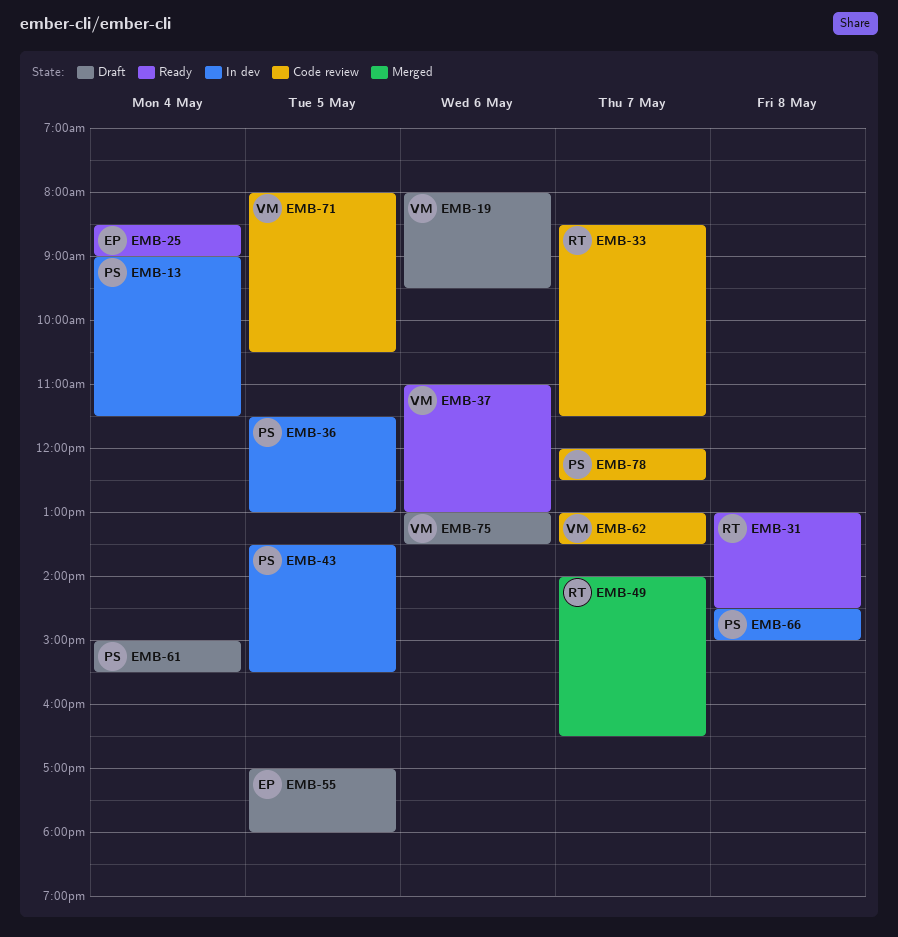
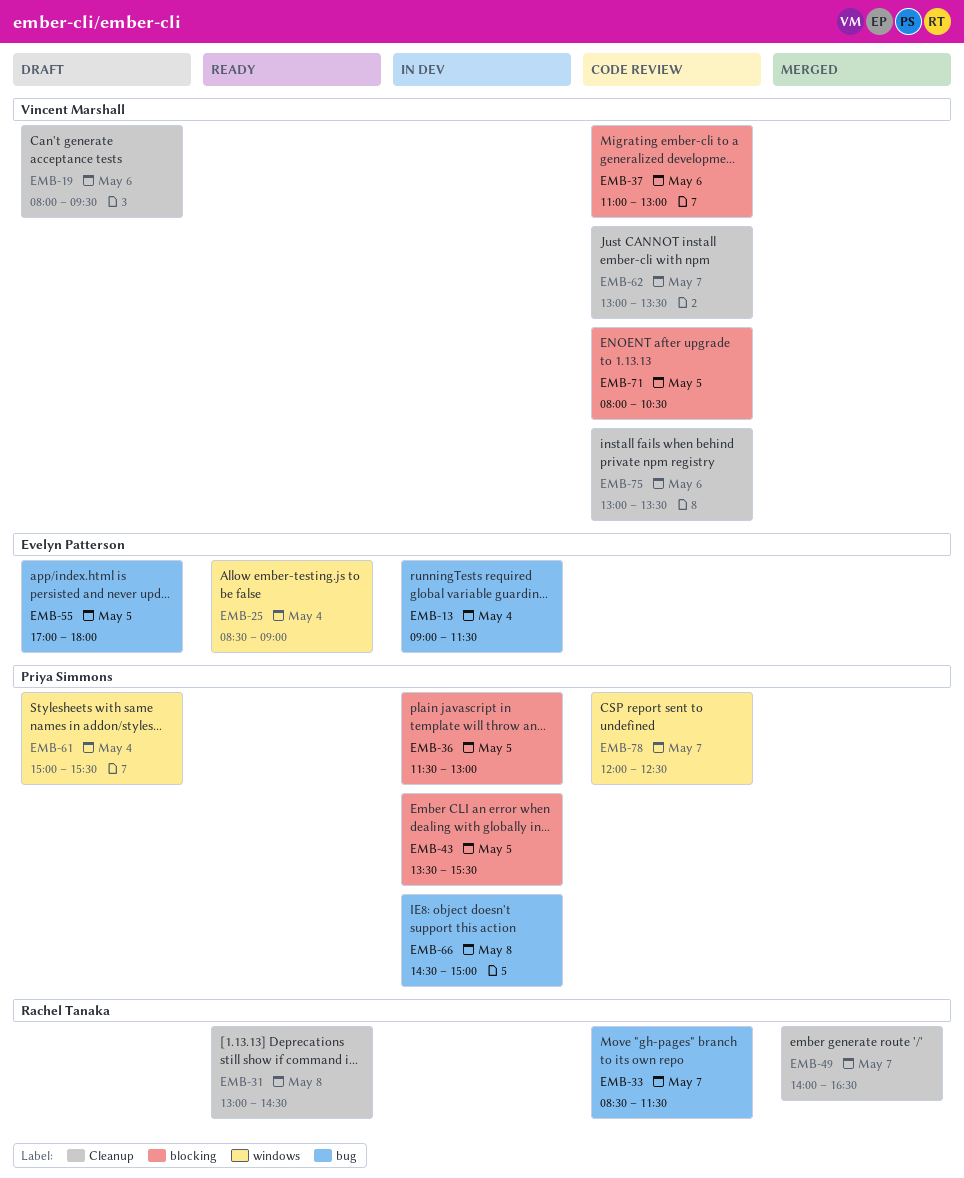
EMB-13, owner: Priya Simmons -> Evelyn Patterson
EMB-37, status: Ready -> Code review
EMB-75, status: Draft -> Code review

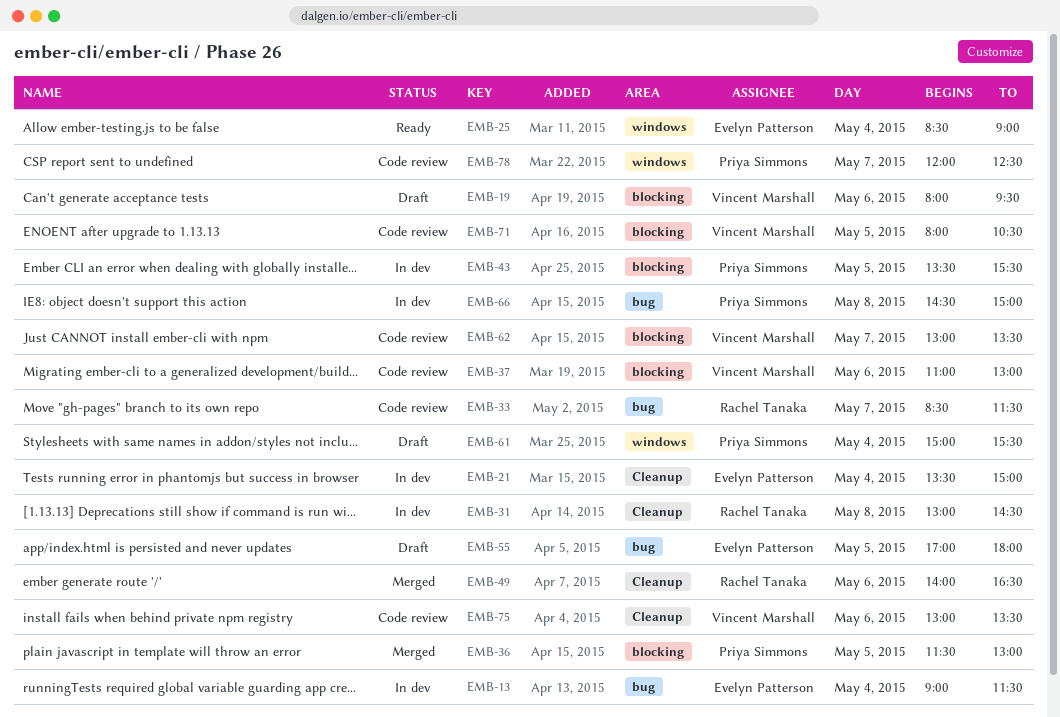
EMB-19, label: Cleanup -> blocking
EMB-21: none -> present
EMB-31, status: Ready -> In dev
EMB-36, status: In dev -> Merged
EMB-49, day: May 7 -> May 6
EMB-62, label: Cleanup -> blocking

